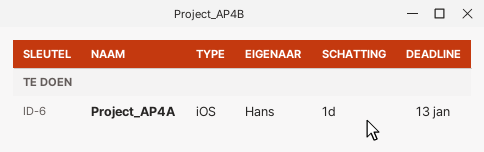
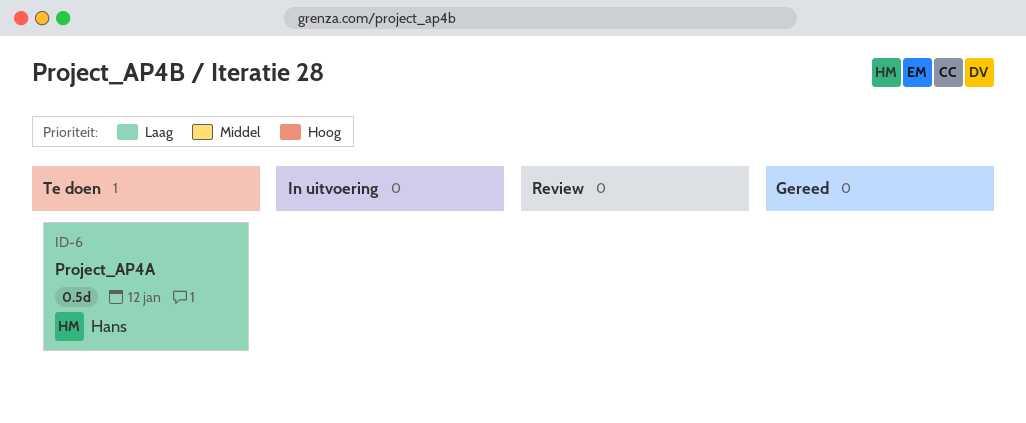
ID-6, estimate: 1d -> 0.5d
ID-6, due: Jan 13 -> Jan 12

